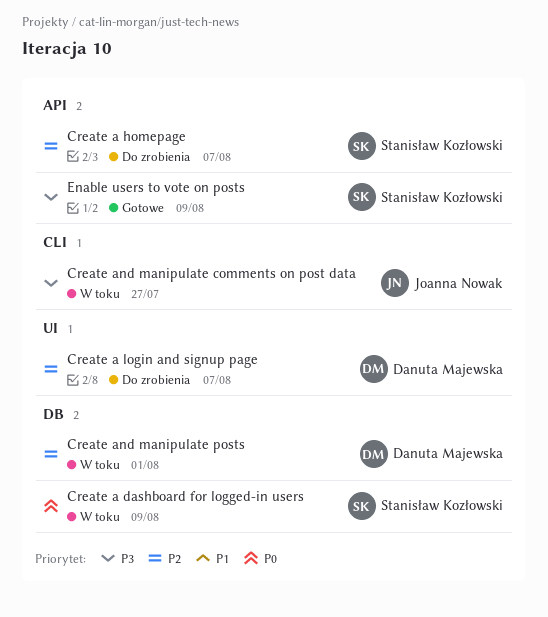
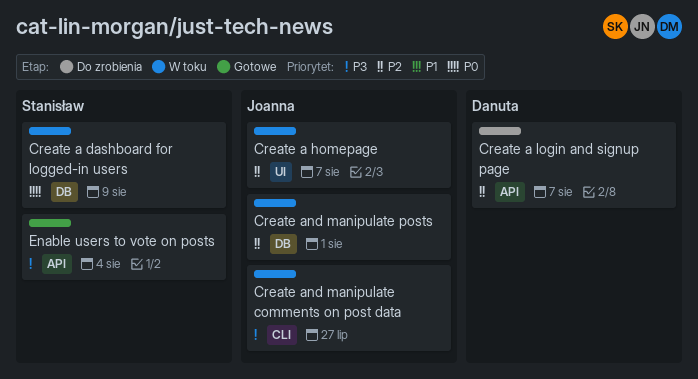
Create a homepage, status: Do zrobienia -> W toku
Create a homepage, owner: Stanisław Kozłowski -> Joanna Nowak
Create a homepage, label: API -> UI
Create a login and signup page, label: UI -> API
Create and manipulate posts, owner: Danuta Majewska -> Joanna Nowak
Enable users to vote on posts, due: Aug 9 -> Aug 4

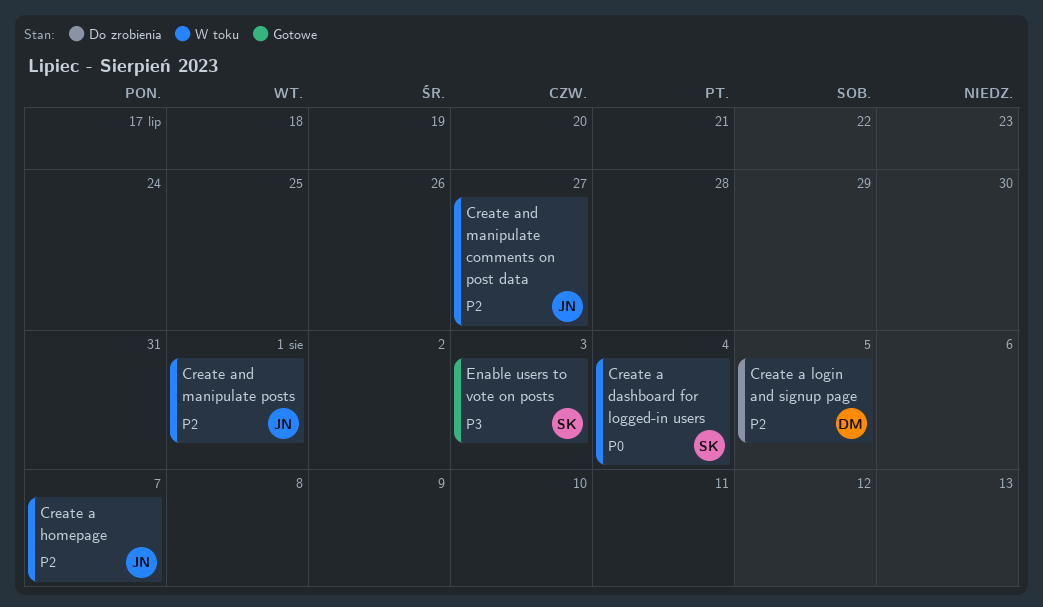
Create a dashboard for logged-in users, due: Aug 9 -> Aug 4
Create a login and signup page, due: Aug 7 -> Aug 5
Create and manipulate comments on post data, priority: P3 -> P2
Enable users to vote on posts, due: Aug 4 -> Aug 3

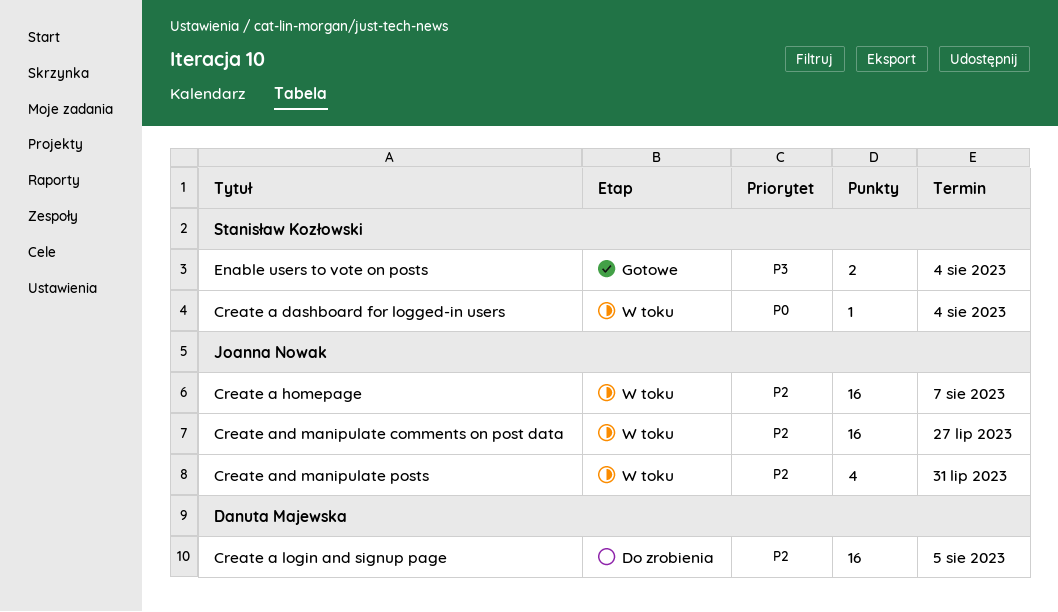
Create and manipulate posts, due: Aug 1 -> Jul 31
Enable users to vote on posts, due: Aug 3 -> Aug 4

